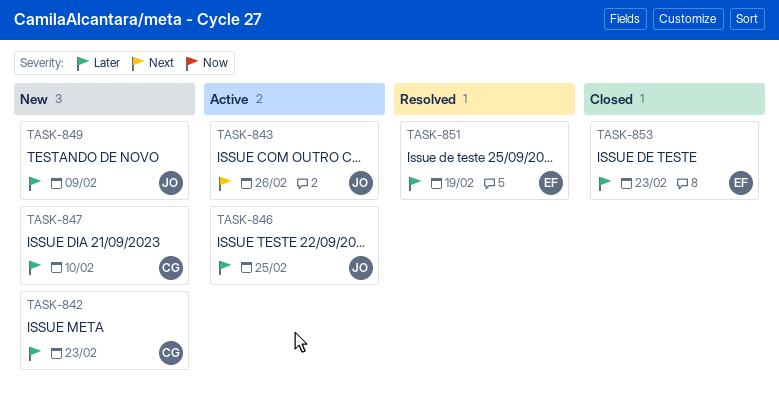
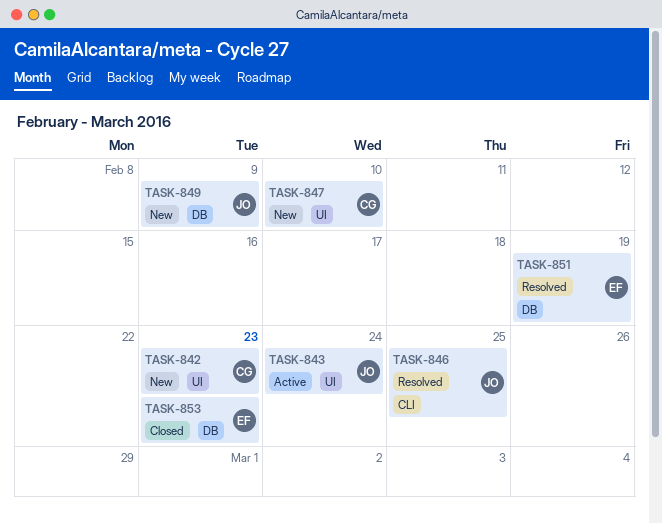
TASK-843, due: Feb 26 -> Feb 24
TASK-846, status: Active -> Resolved

